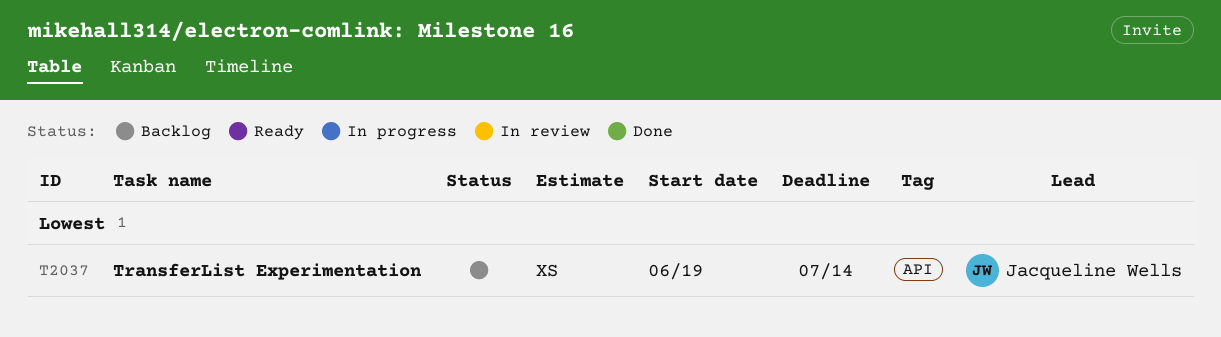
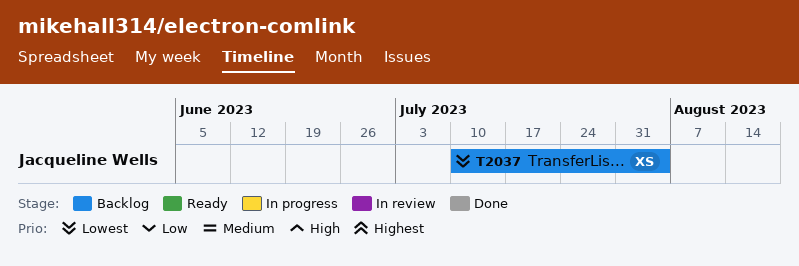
T2037, start: Jun 19 -> Jul 10
T2037, due: Jul 14 -> Aug 4

